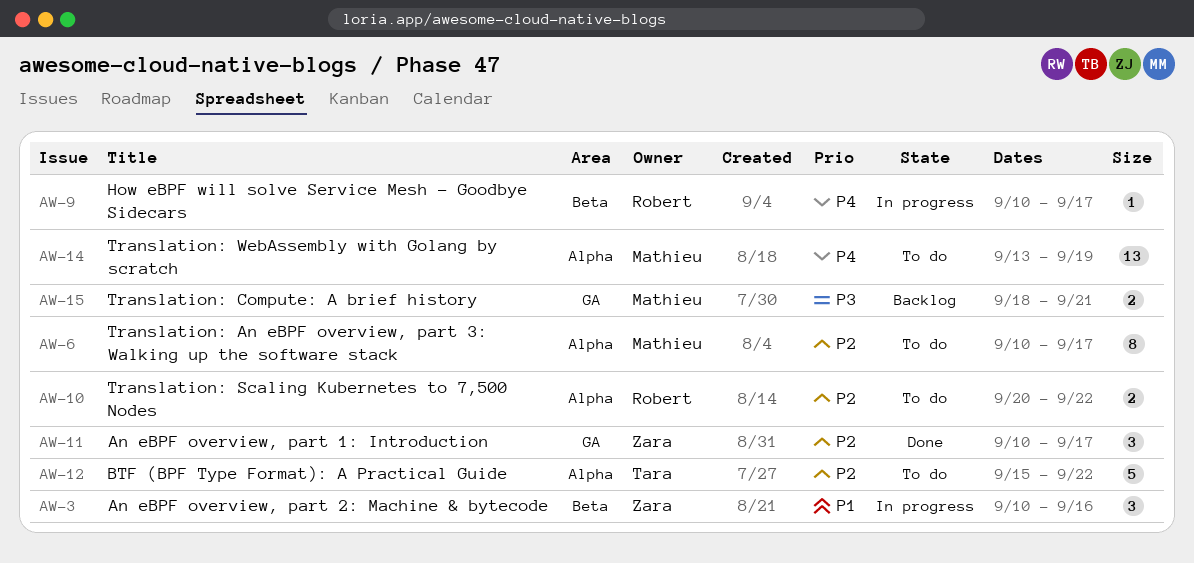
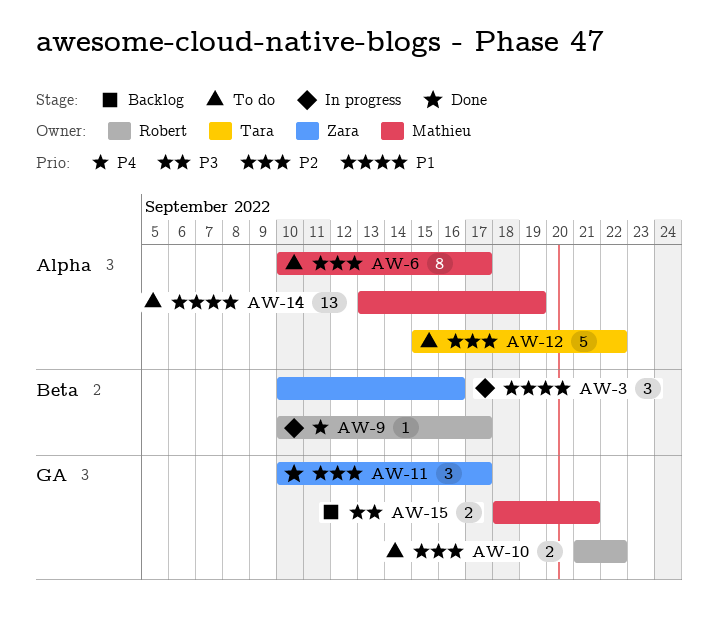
AW-10, label: Alpha -> GA
AW-10, start: Sep 20 -> Sep 21
AW-14, priority: P4 -> P1

